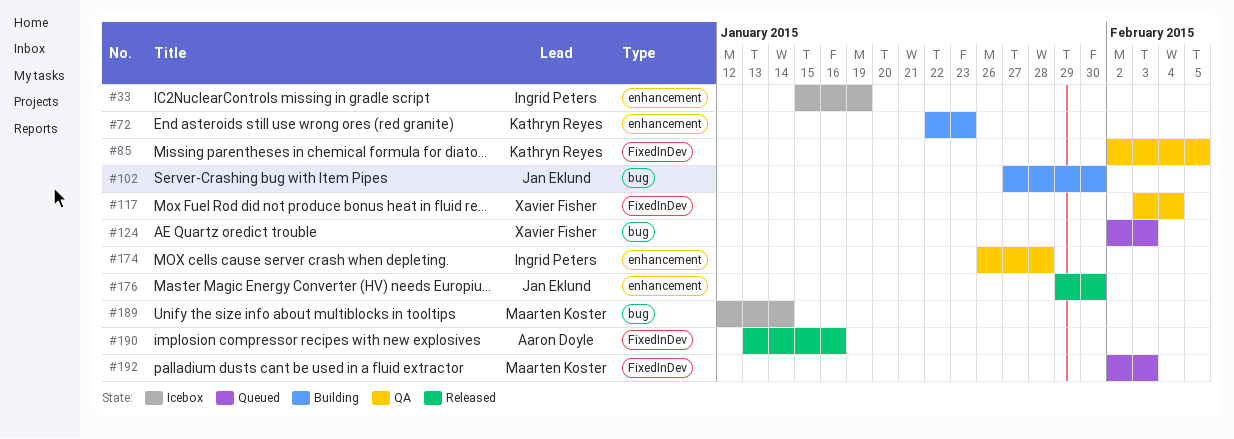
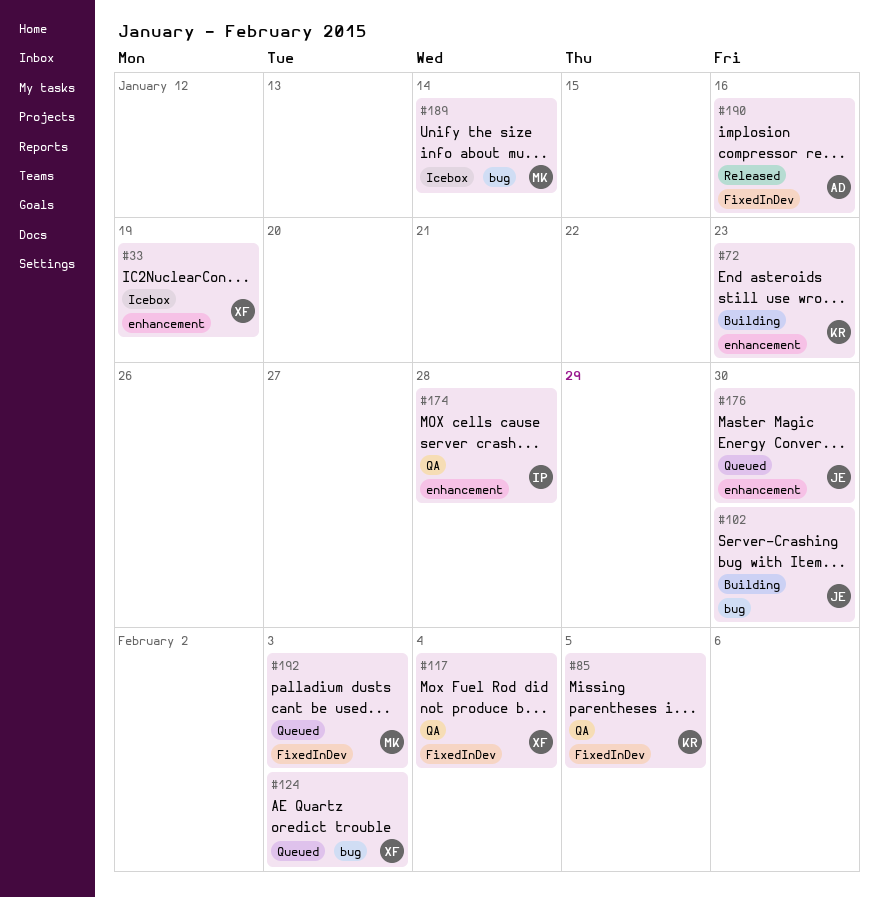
#33, owner: Ingrid Peters -> Xavier Fisher
#176, status: Released -> Queued

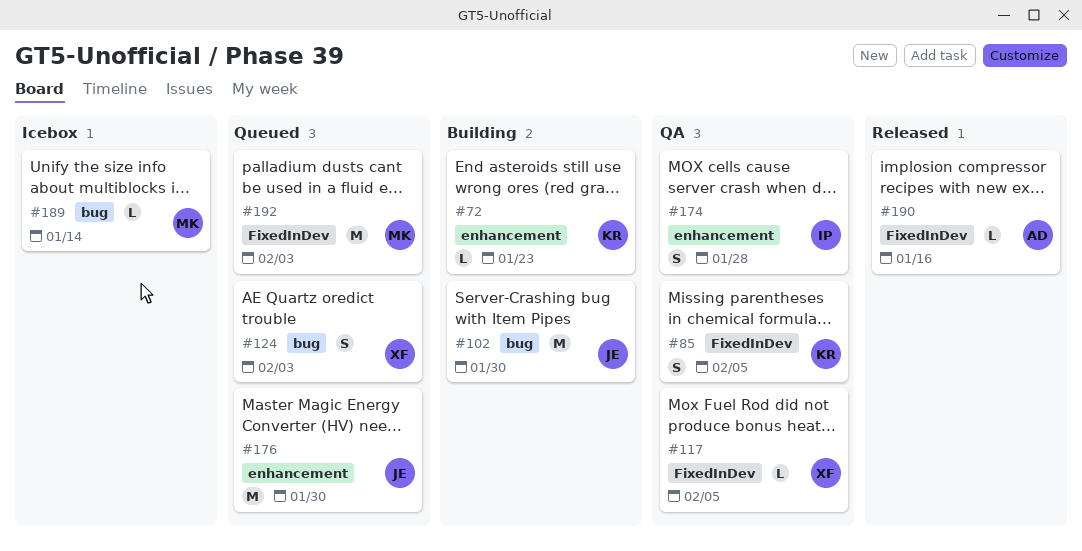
#33: present -> none
#117, due: Feb 4 -> Feb 5

